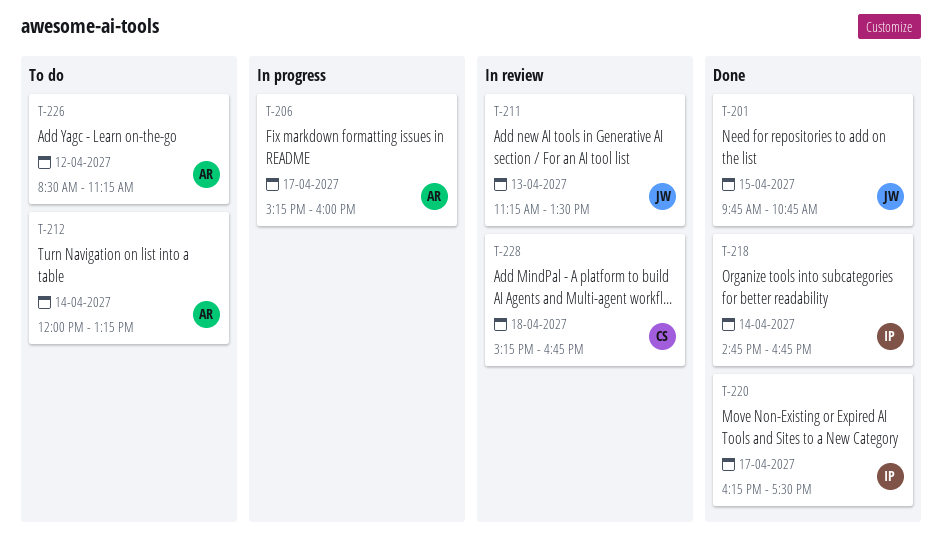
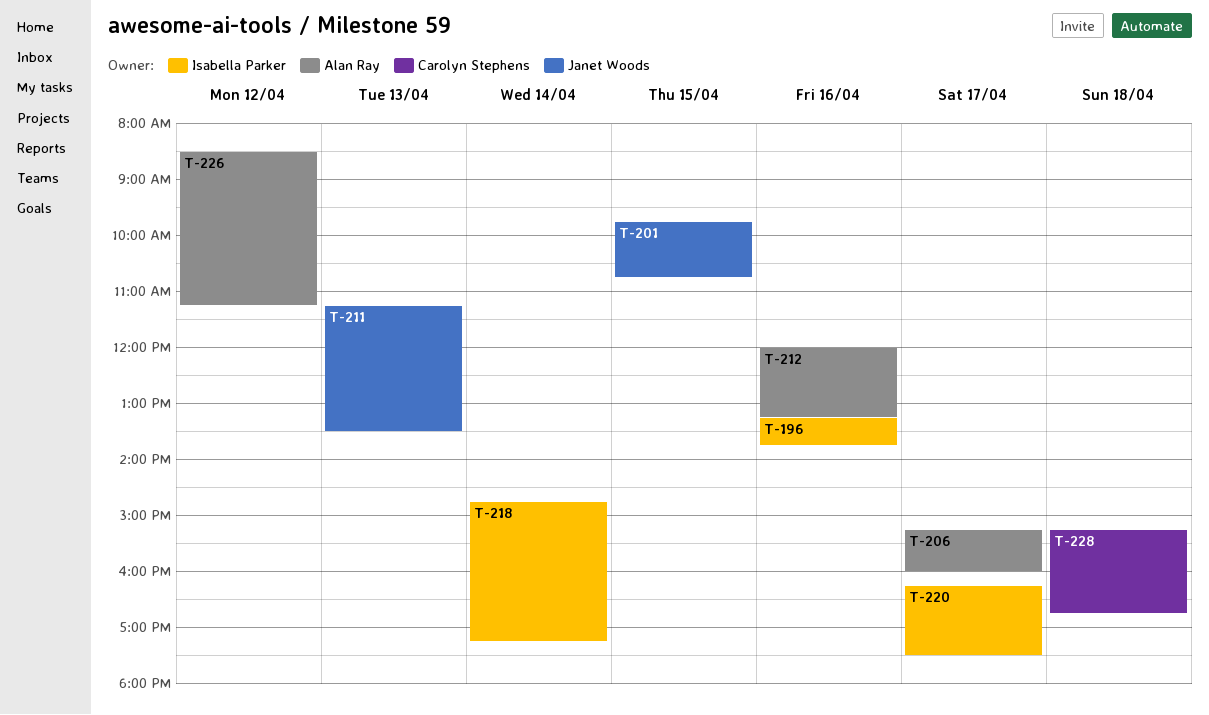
T-196: none -> present
T-212, day: Apr 14 -> Apr 16
T-218, ends: 16:45 -> 17:15

